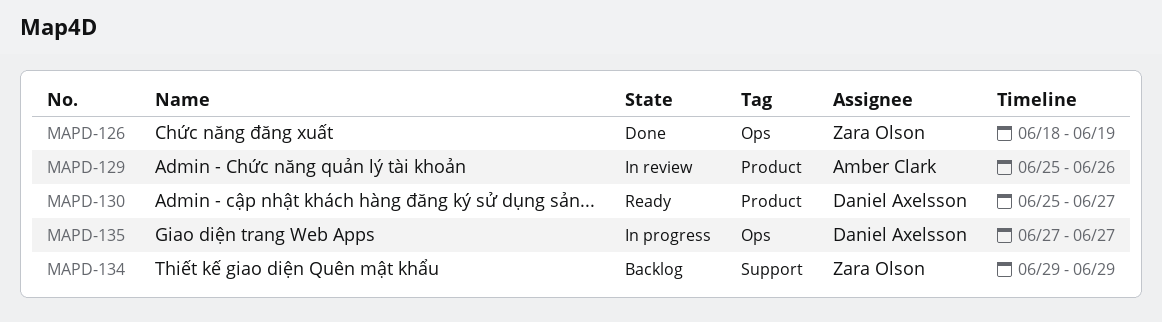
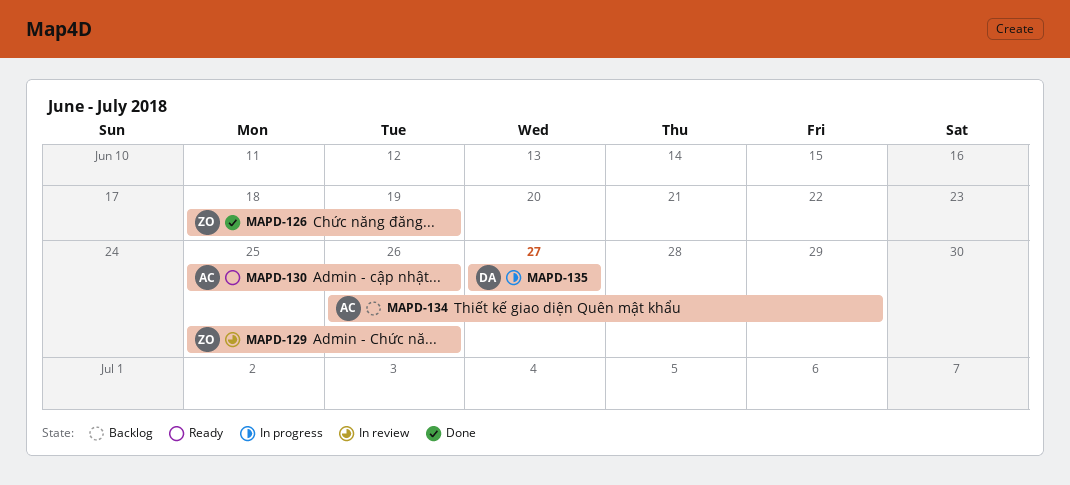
MAPD-129, owner: Amber Clark -> Zara Olson
MAPD-130, owner: Daniel Axelsson -> Amber Clark
MAPD-130, due: Jun 27 -> Jun 26
MAPD-134, owner: Zara Olson -> Amber Clark
MAPD-134, start: Jun 29 -> Jun 26

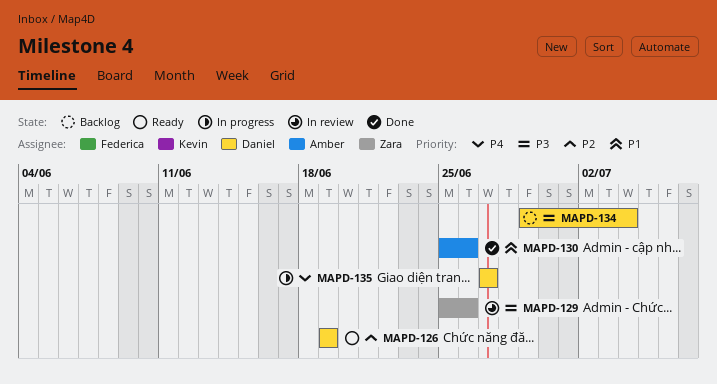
MAPD-126, status: Done -> Ready
MAPD-126, owner: Zara -> Daniel
MAPD-126, start: Jun 18 -> Jun 19
MAPD-130, status: Ready -> Done
MAPD-134, owner: Amber -> Daniel
MAPD-134, start: Jun 26 -> Jun 29
MAPD-134, due: Jun 29 -> Jul 4

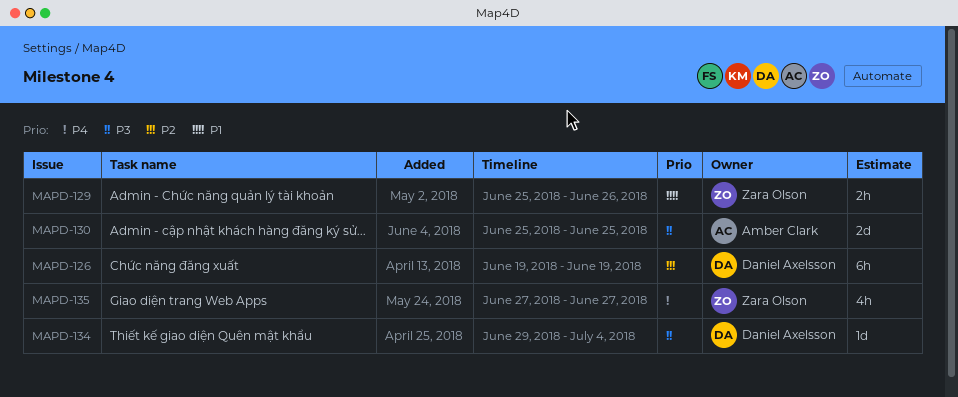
MAPD-129, priority: P3 -> P1
MAPD-130, priority: P1 -> P3
MAPD-130, due: Jun 26 -> Jun 25
MAPD-135, owner: Daniel Axelsson -> Zara Olson

